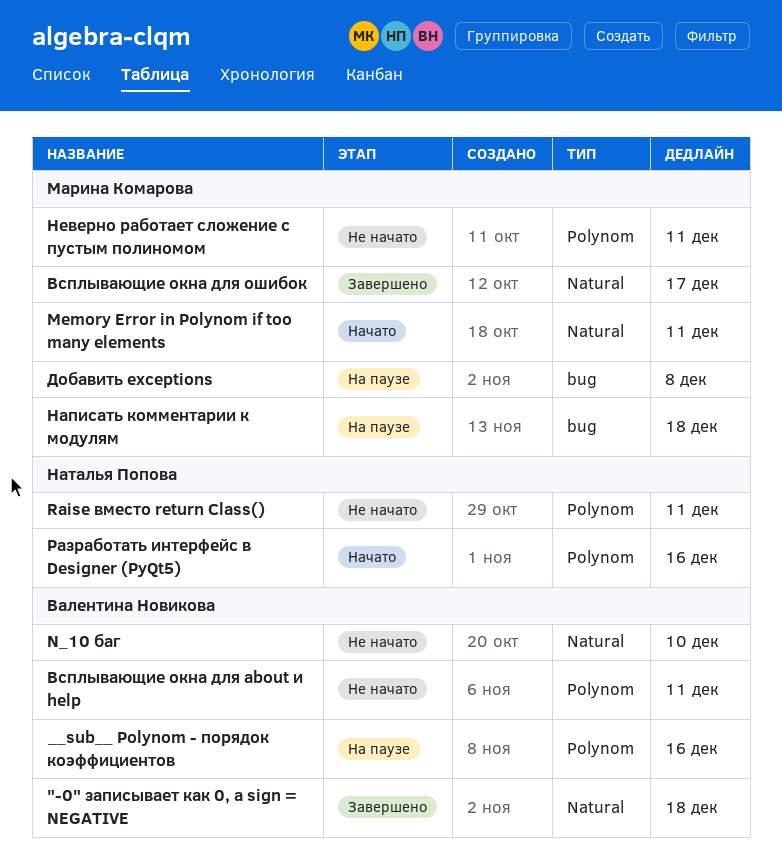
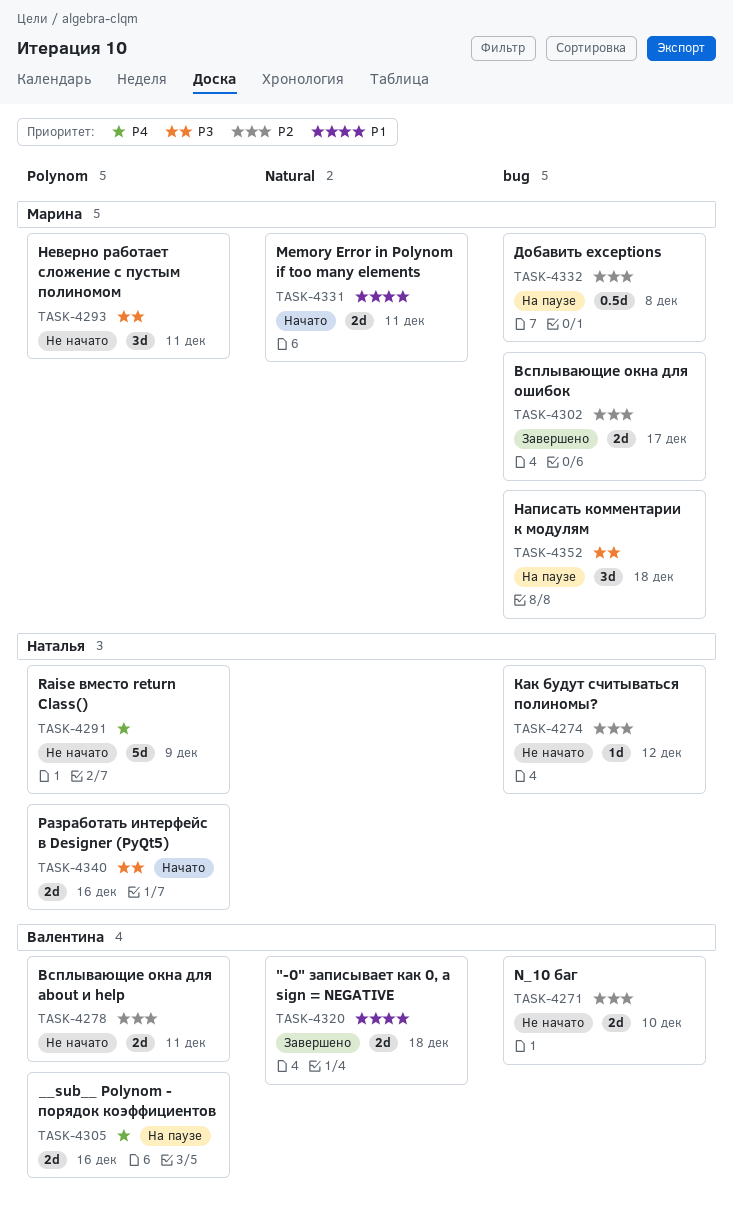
N_10 баг, label: Natural -> bug
Raise вместо return Class(), due: Dec 11 -> Dec 9
Всплывающие окна для ошибок, label: Natural -> bug
Как будут считываться полиномы?: none -> present

